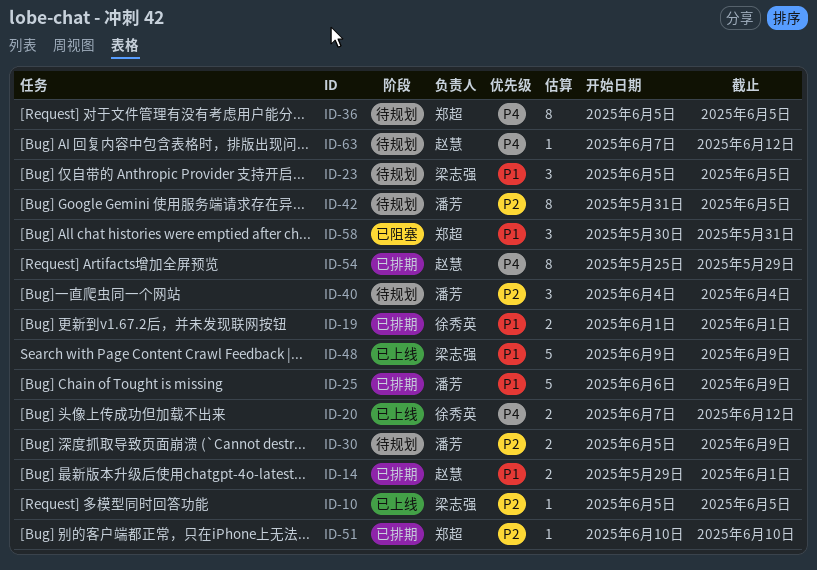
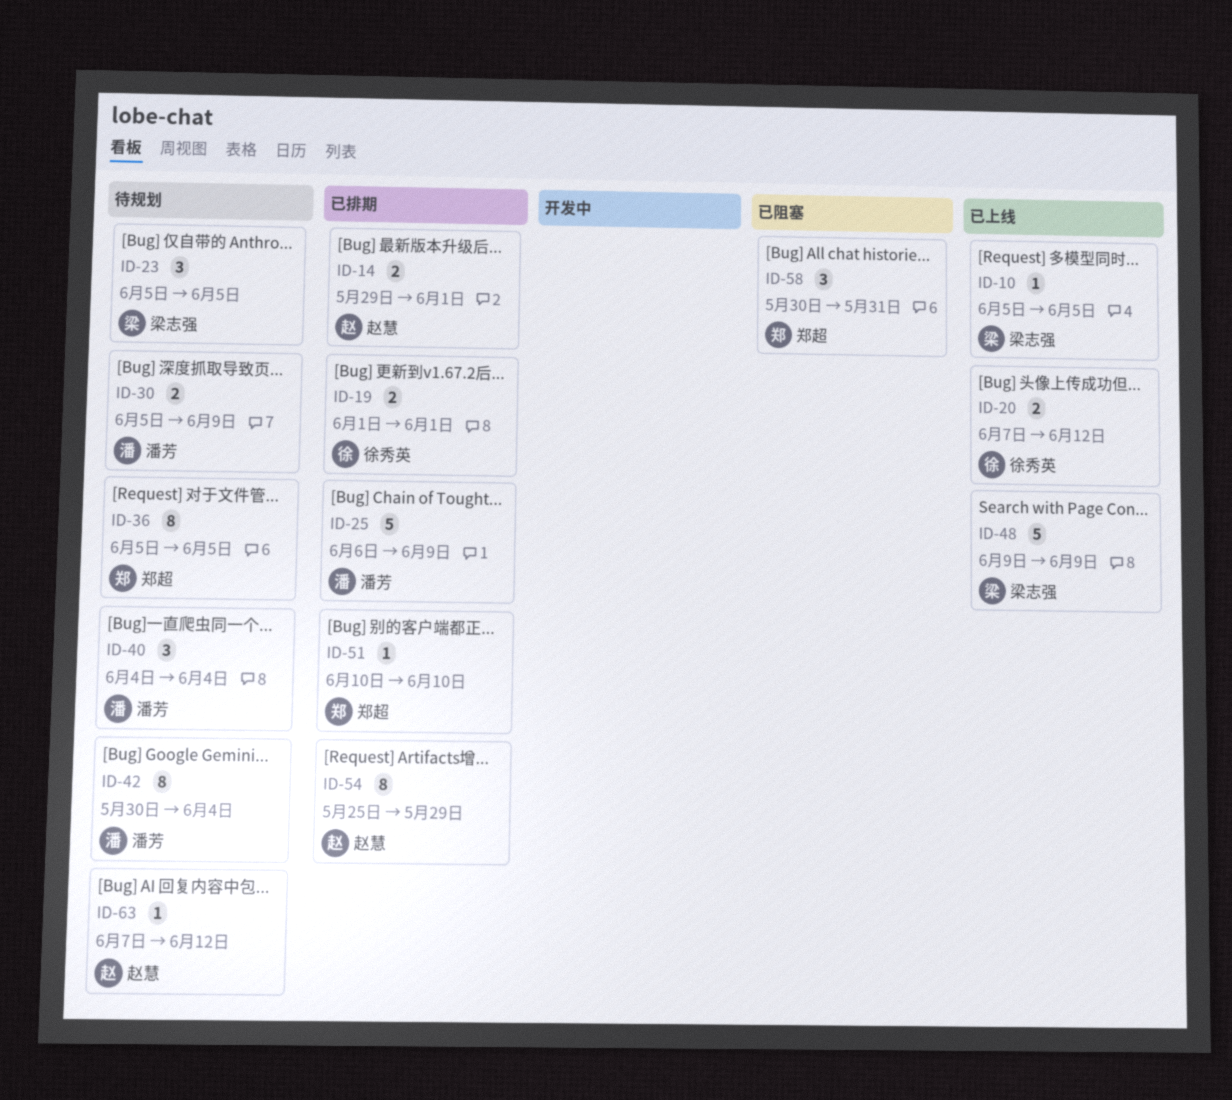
ID-42, start: May 31 -> May 30
ID-42, due: Jun 5 -> Jun 4

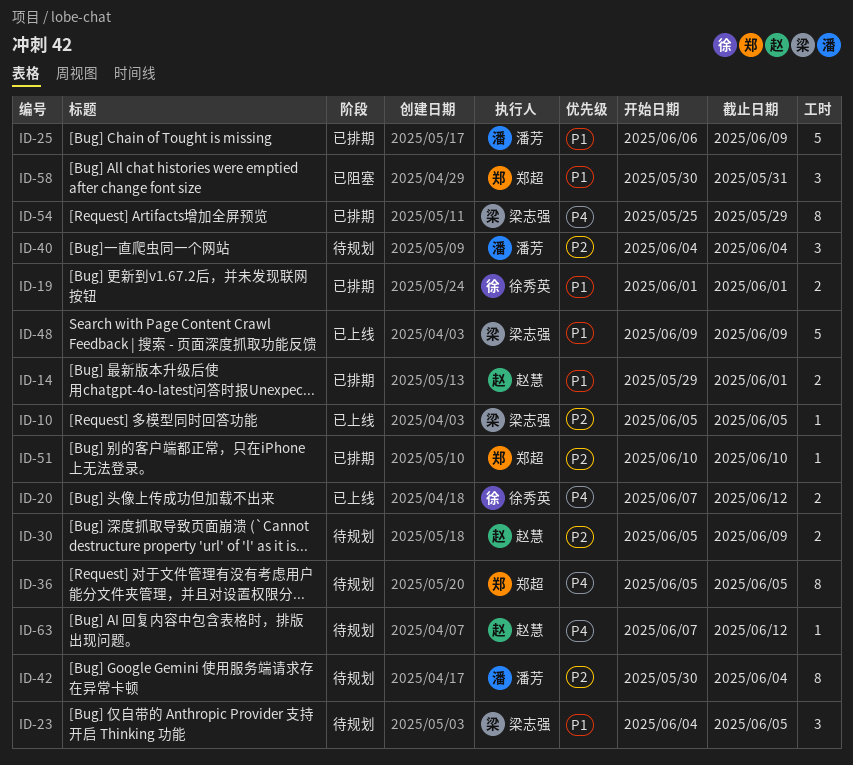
ID-23, start: Jun 5 -> Jun 4
ID-30, owner: 潘芳 -> 赵慧
ID-54, owner: 赵慧 -> 梁志强

